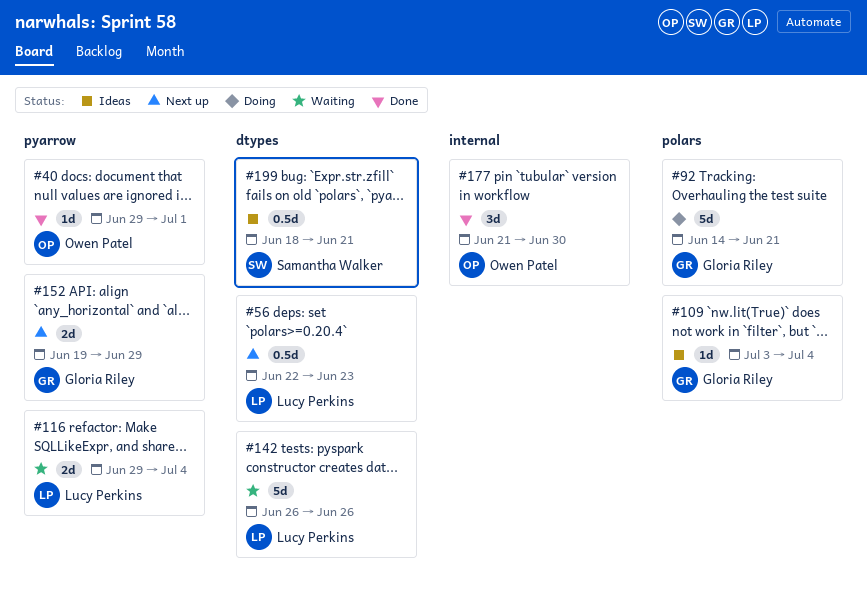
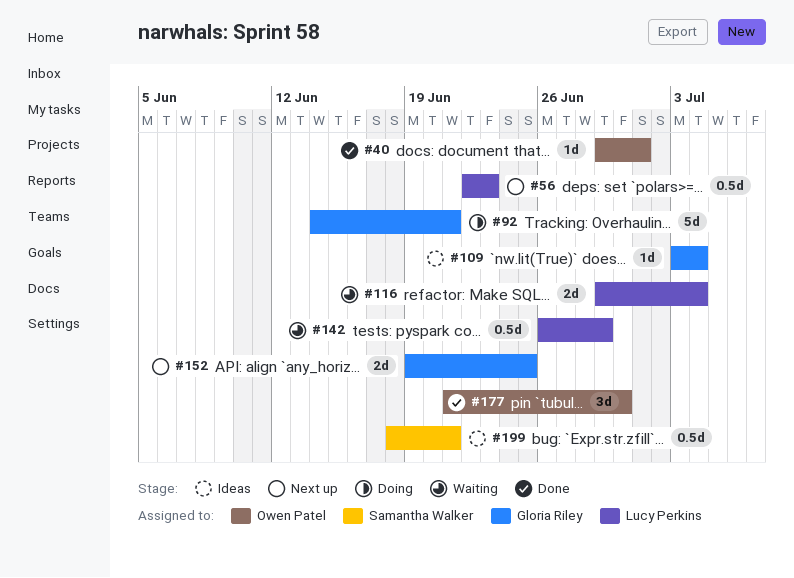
#142, estimate: 5d -> 0.5d
#142, due: Jun 26 -> Jun 29
#152, due: Jun 29 -> Jun 25

